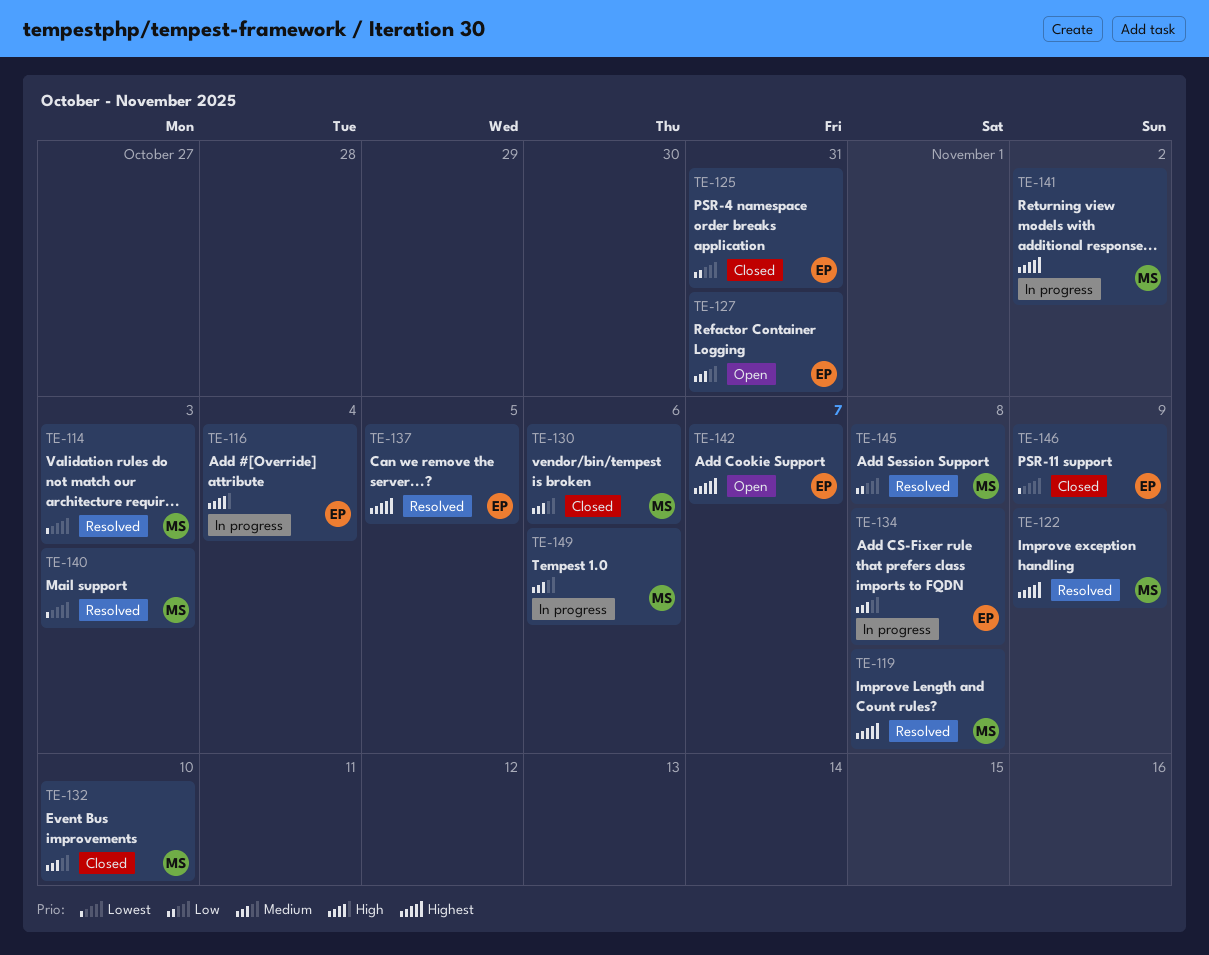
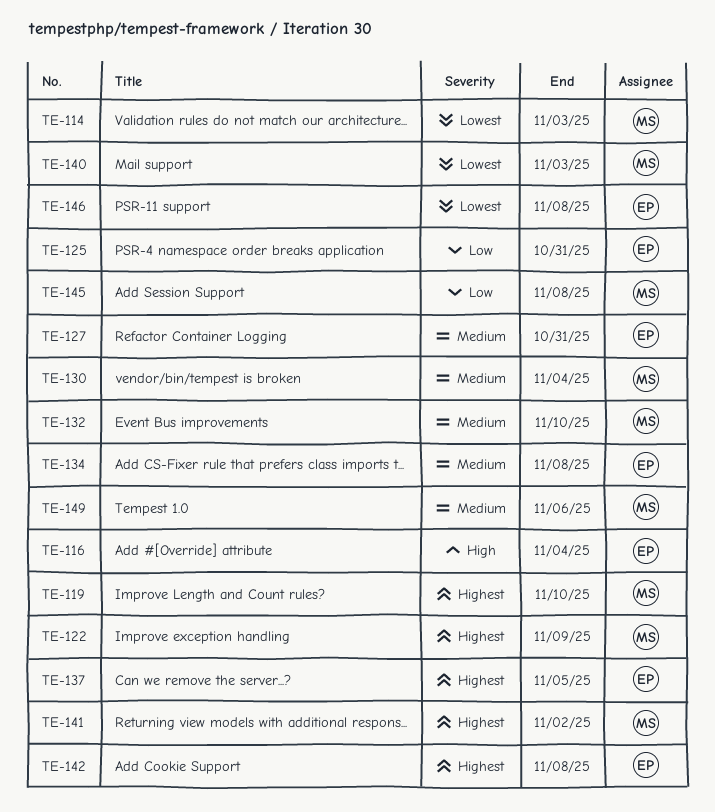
TE-119, due: Nov 8 -> Nov 10
TE-130, due: Nov 6 -> Nov 4
TE-142, due: Nov 7 -> Nov 8
TE-146, due: Nov 9 -> Nov 8

